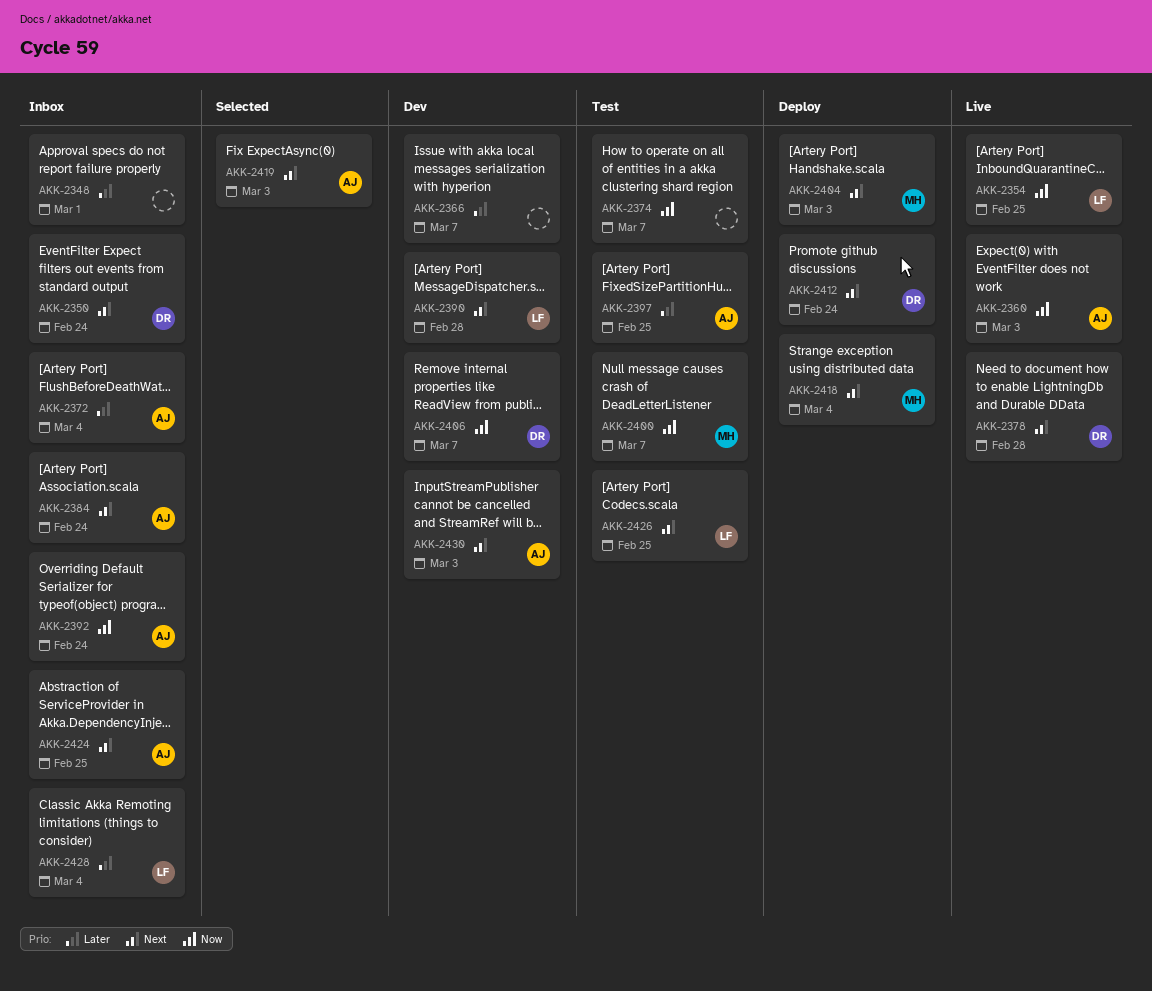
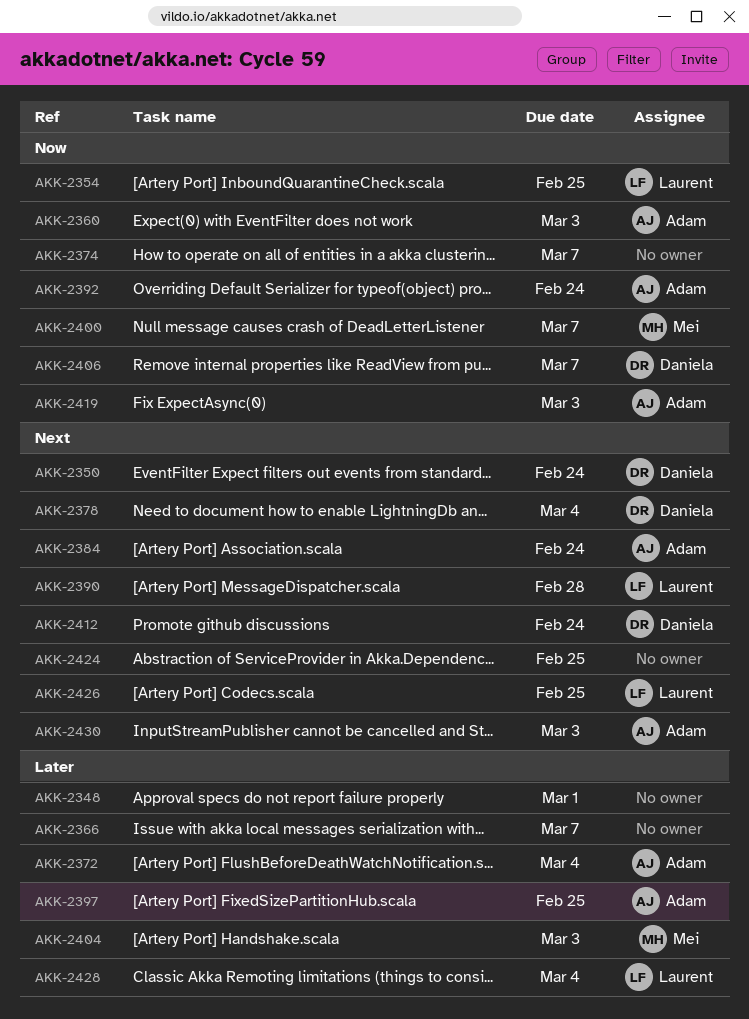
AKK-2378, due: Feb 28 -> Mar 4
AKK-2404, priority: Next -> Later
AKK-2418: present -> none
AKK-2419, priority: Next -> Now
AKK-2424, owner: Adam -> none

